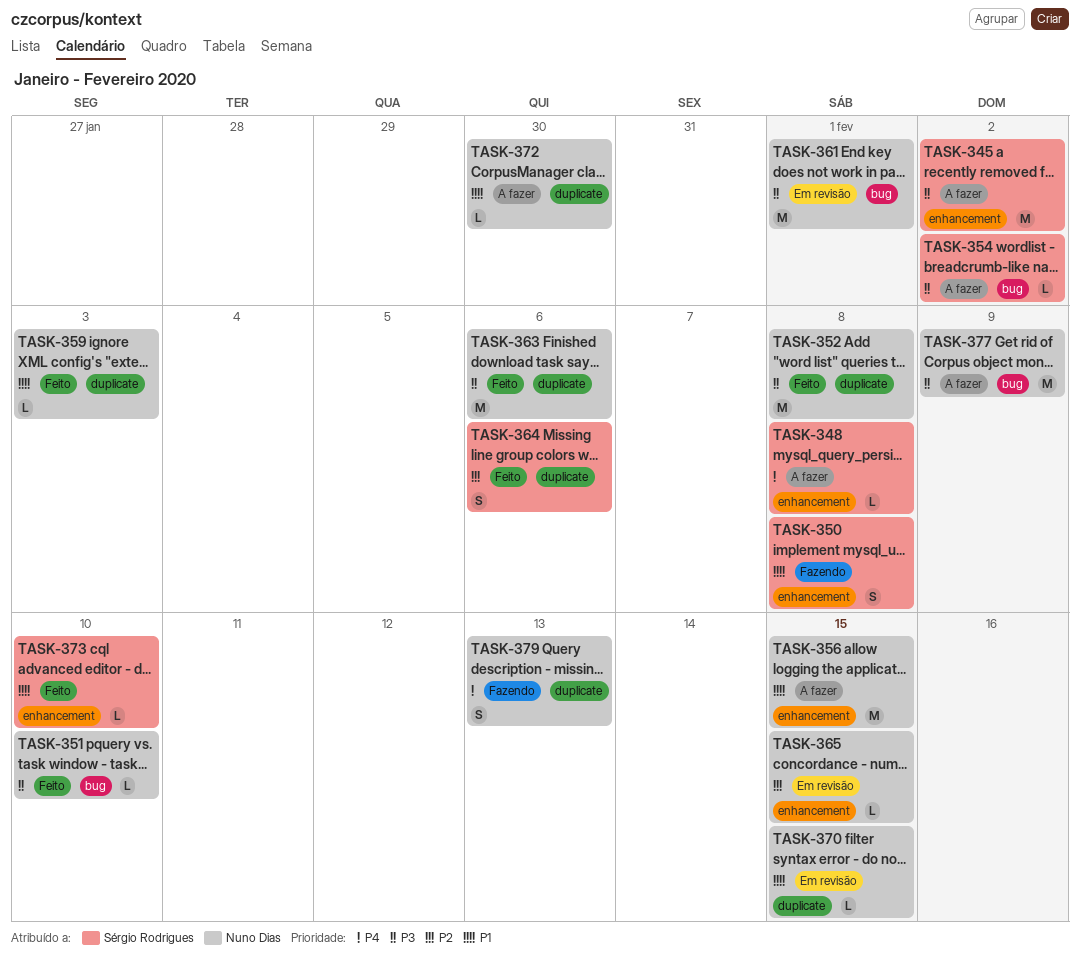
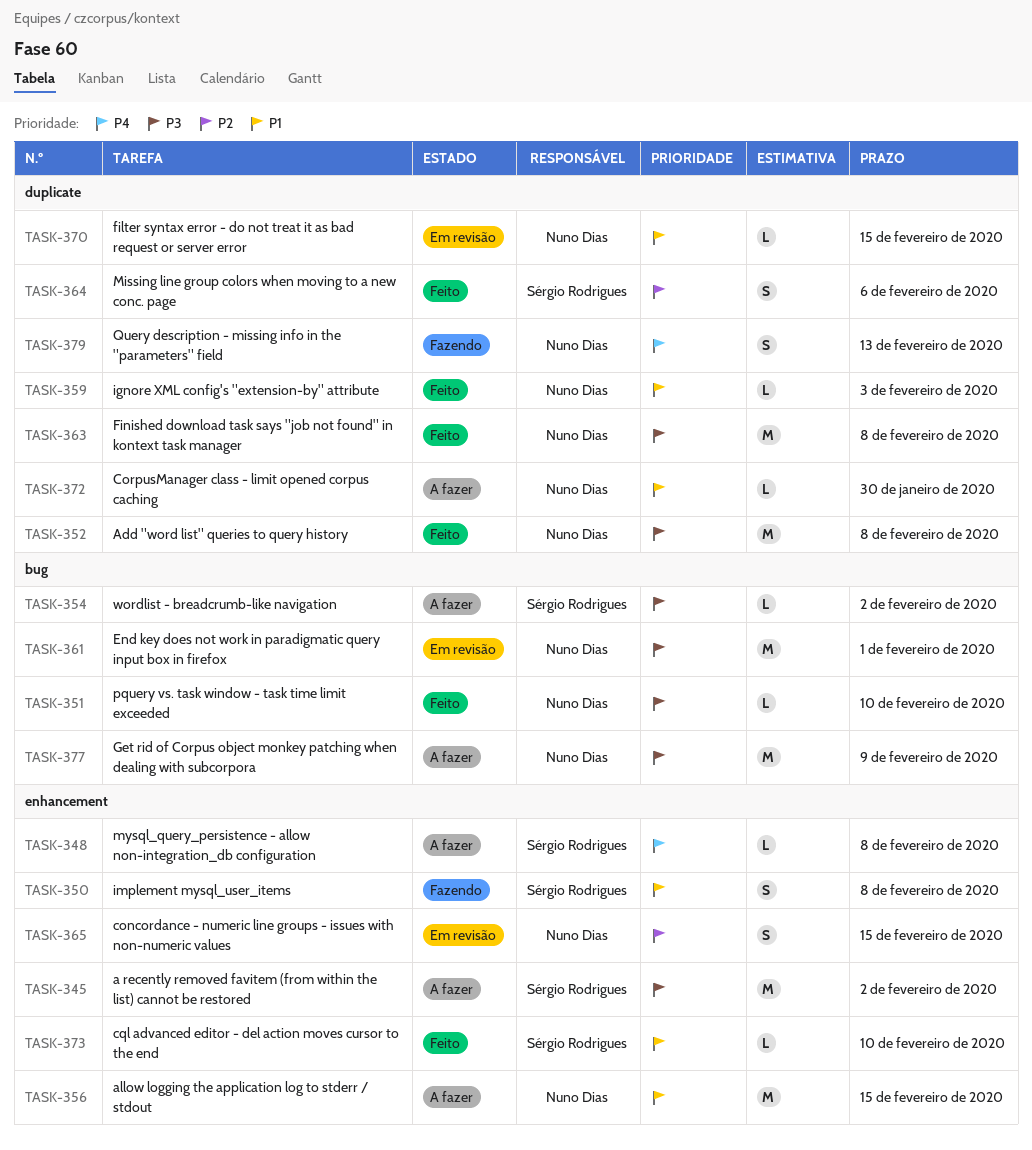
TASK-363, due: Feb 6 -> Feb 8
TASK-365, estimate: L -> S

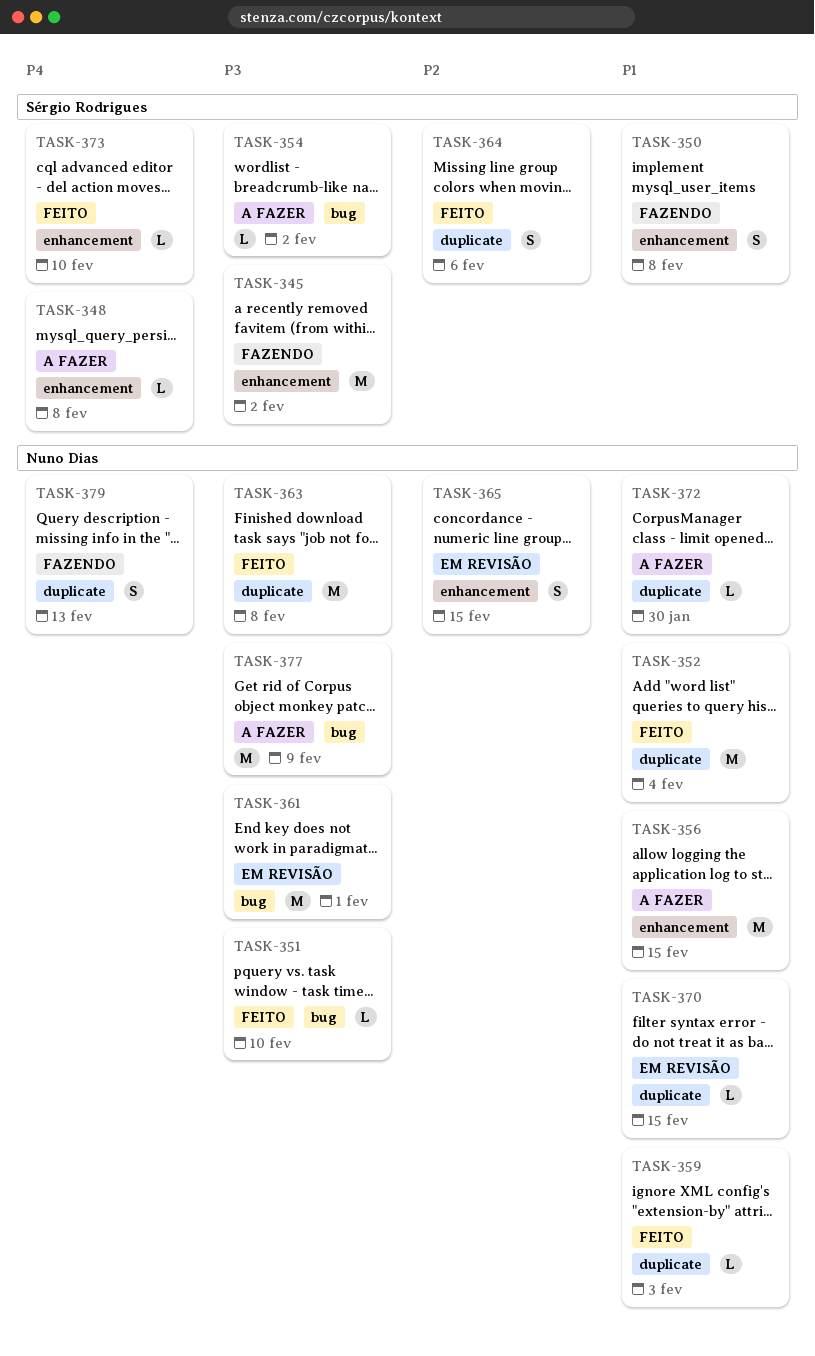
TASK-345, status: A fazer -> Fazendo
TASK-352, priority: P3 -> P1
TASK-352, due: Feb 8 -> Feb 4
TASK-373, priority: P1 -> P4

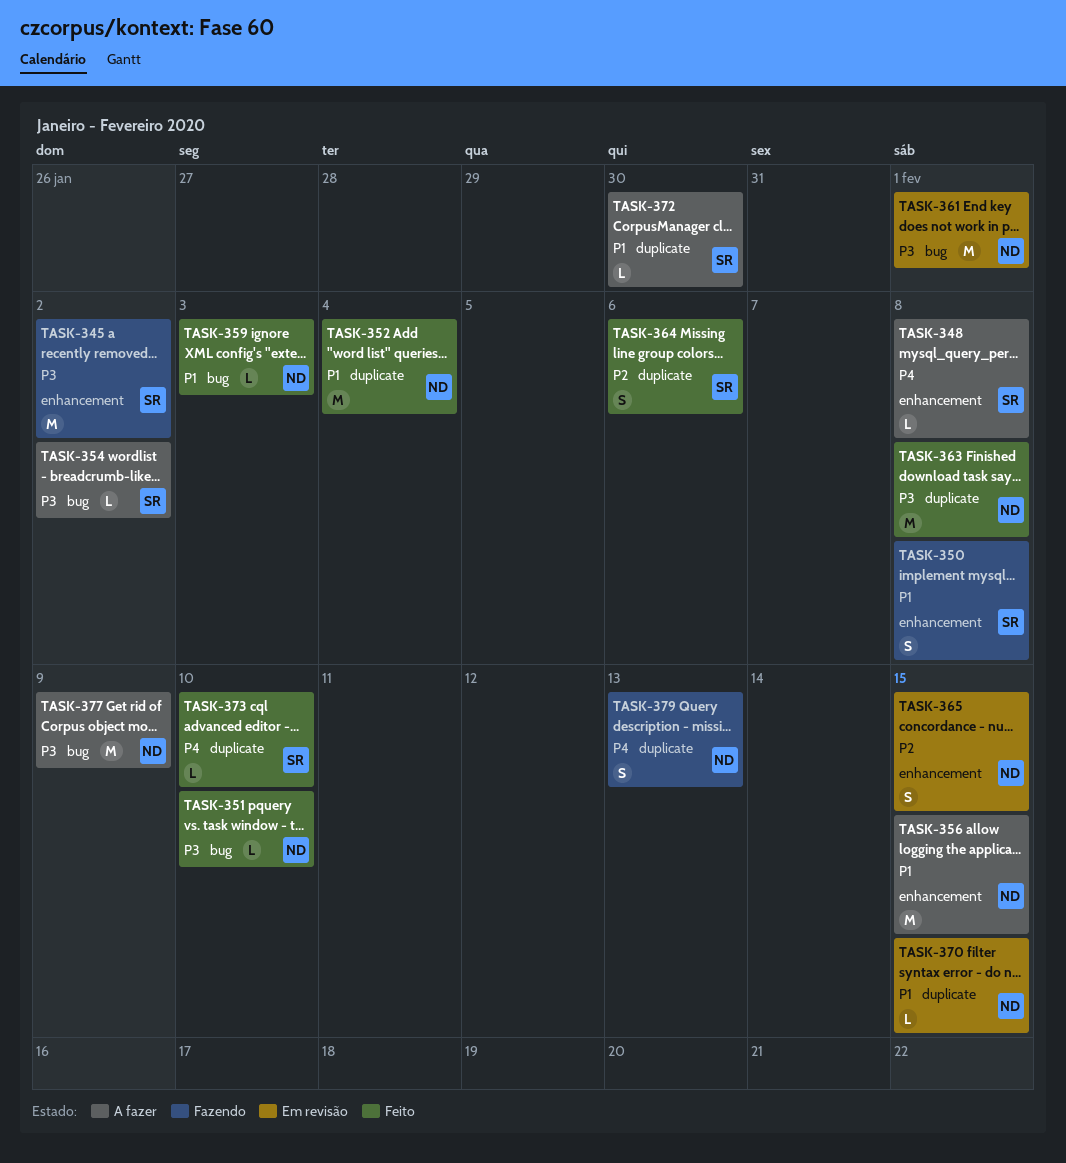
TASK-359, label: duplicate -> bug
TASK-372, owner: Nuno Dias -> Sérgio Rodrigues
TASK-373, label: enhancement -> duplicate

